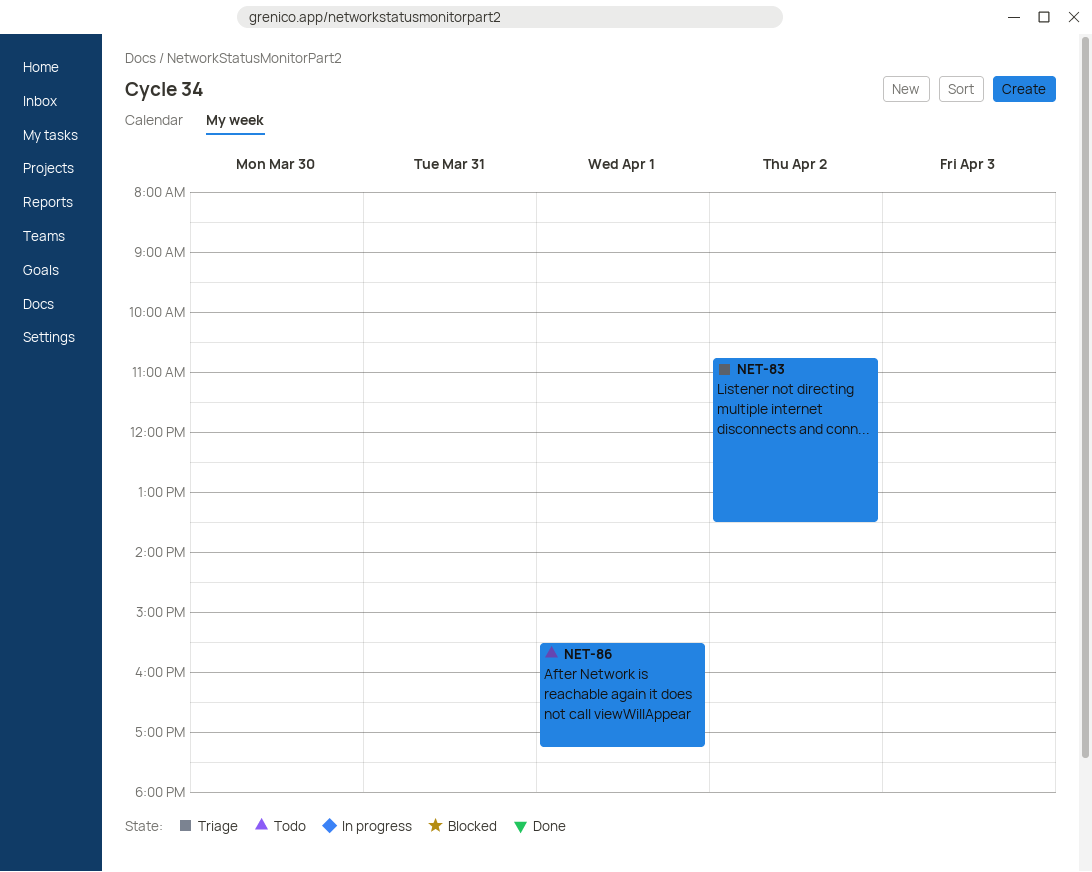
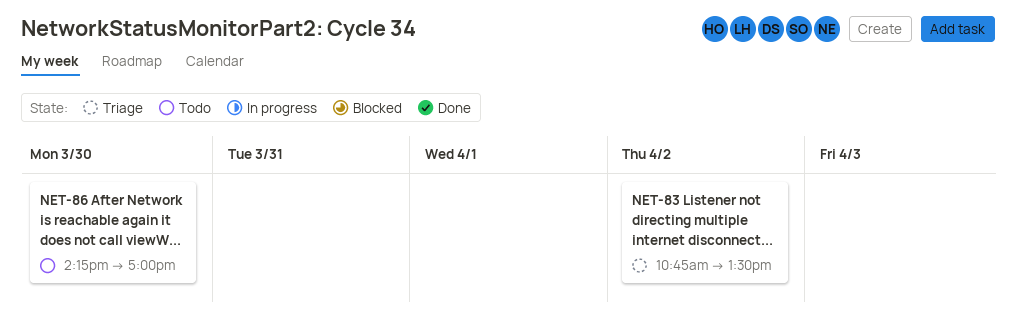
NET-86, day: Apr 1 -> Mar 30
NET-86, begins: 15:30 -> 14:15
NET-86, ends: 17:15 -> 17:00

